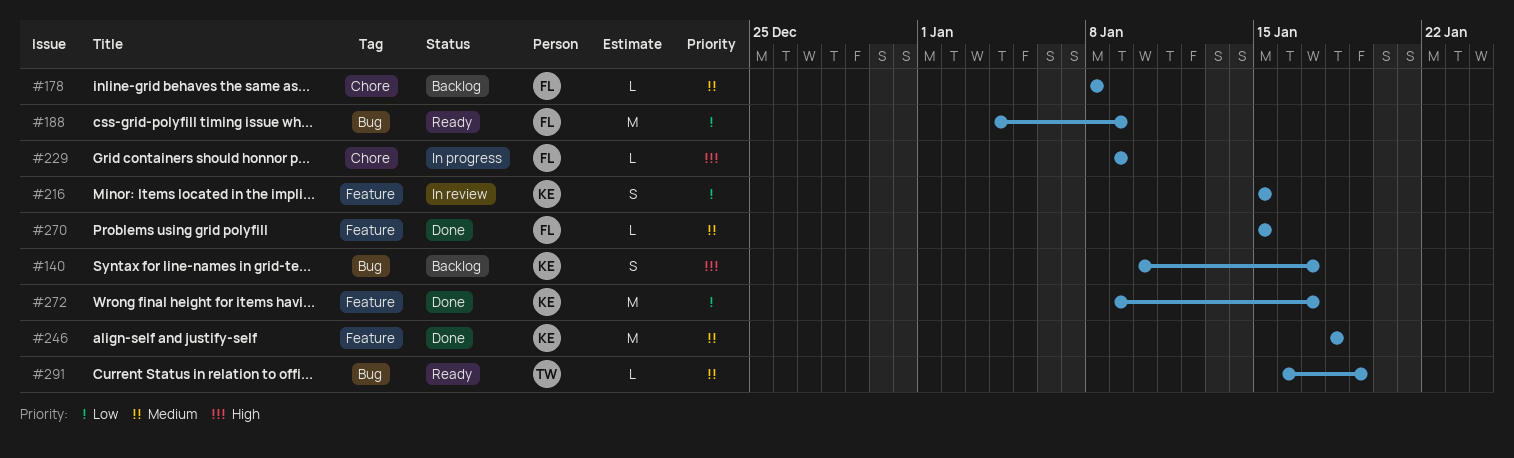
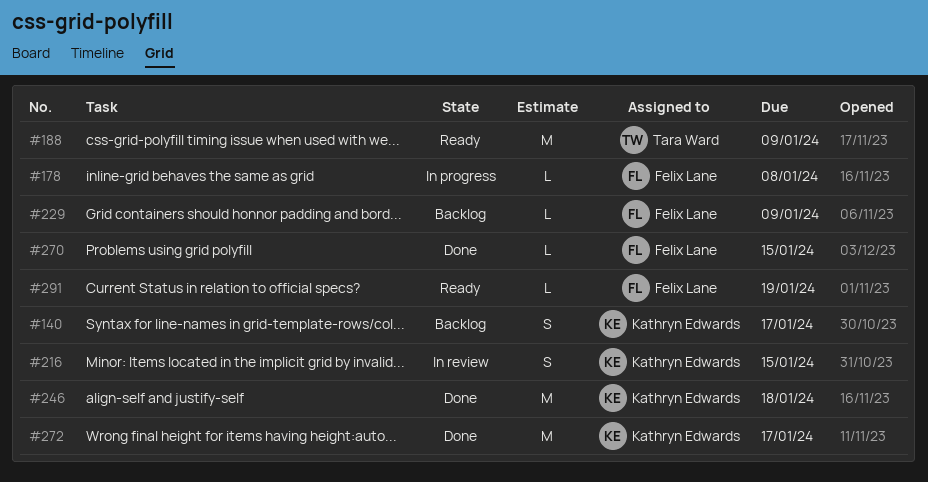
#178, status: Backlog -> In progress
#188, owner: Felix Lane -> Tara Ward
#229, status: In progress -> Backlog
#291, owner: Tara Ward -> Felix Lane

